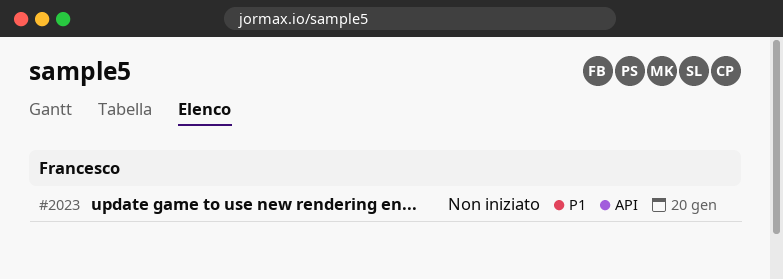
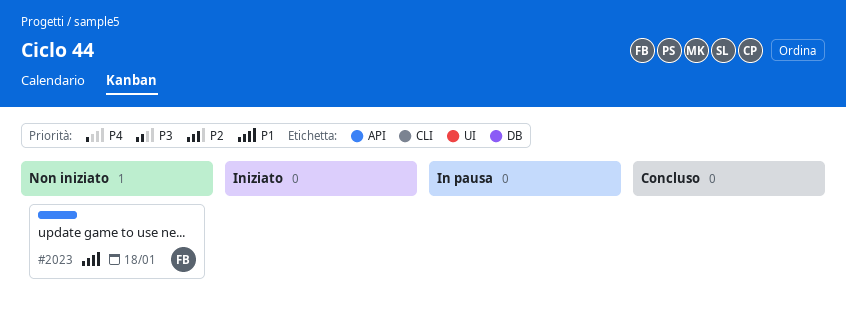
#2023, due: Jan 20 -> Jan 18

